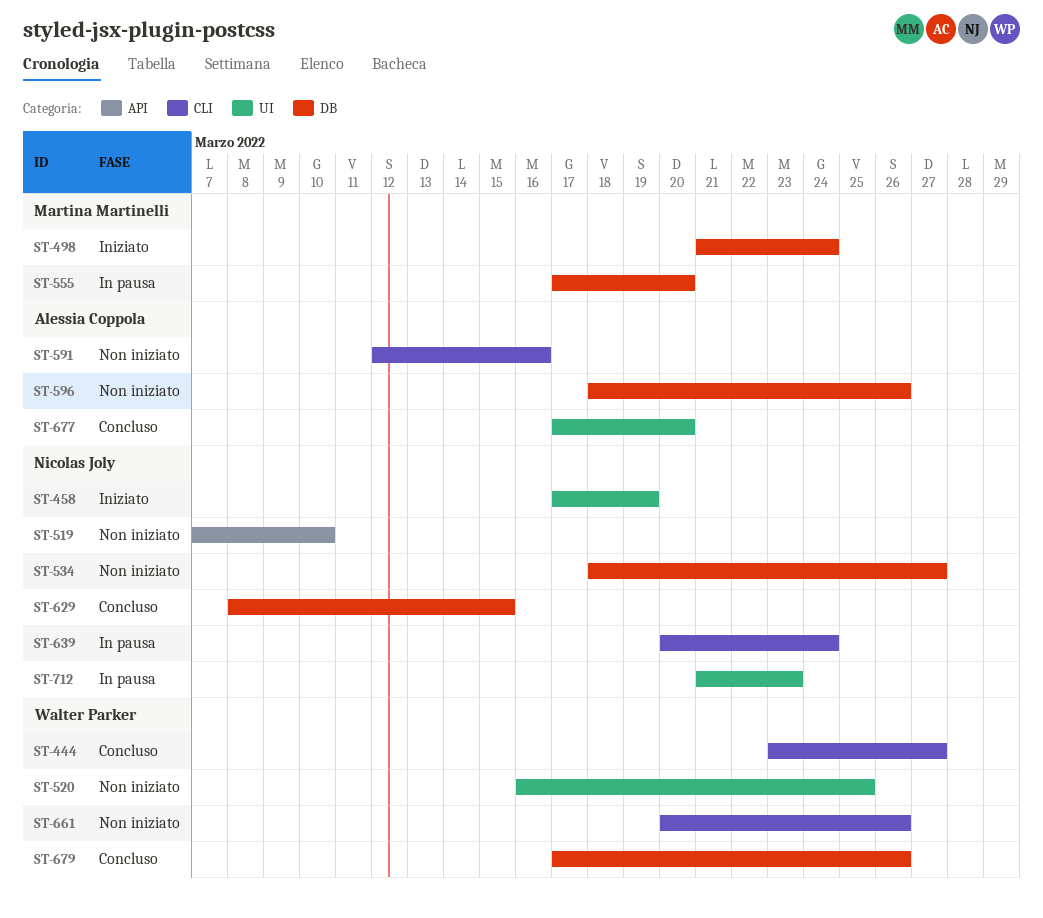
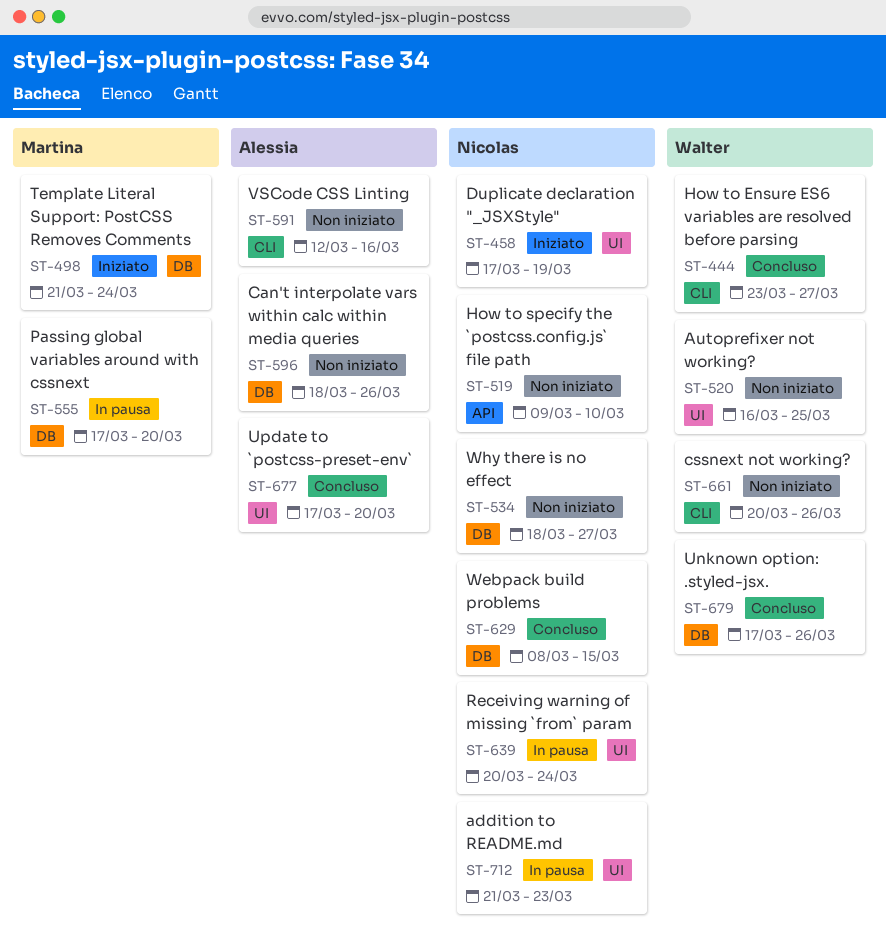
ST-519, start: Mar 7 -> Mar 9
ST-639, label: CLI -> UI

